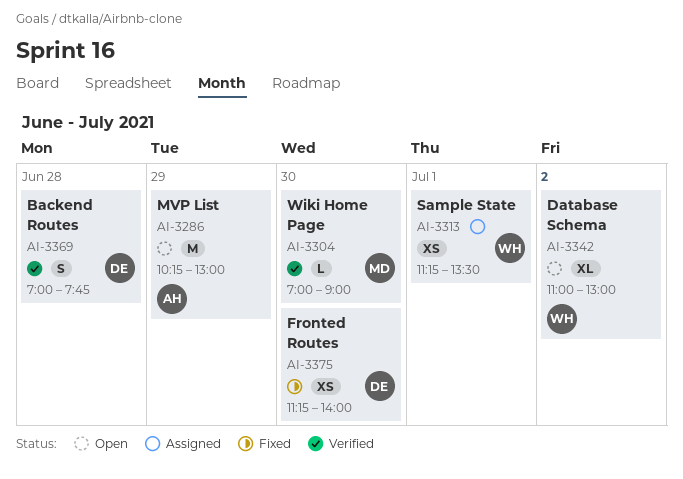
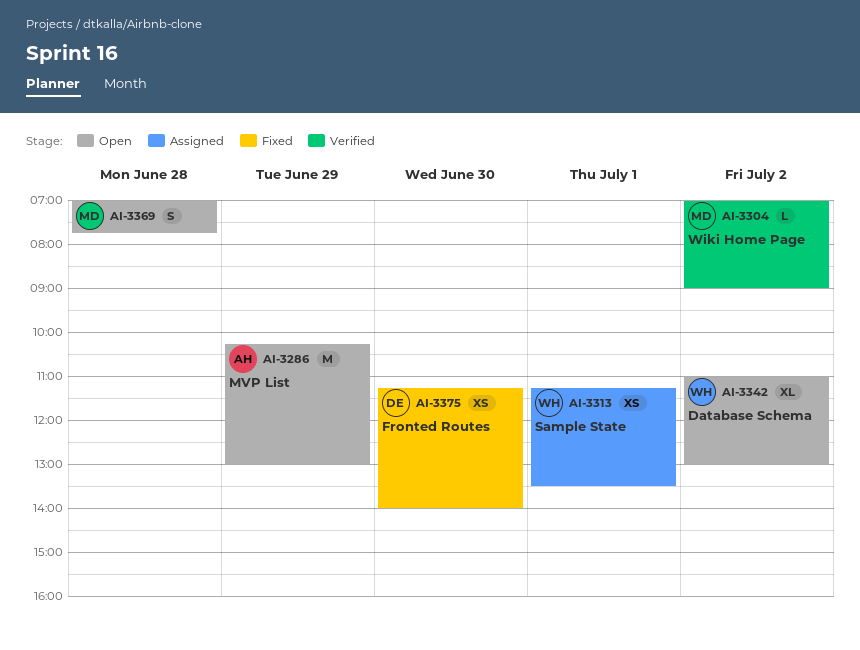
AI-3304, day: Jun 30 -> Jul 2
AI-3369, status: Verified -> Open
AI-3369, owner: DE -> MD

